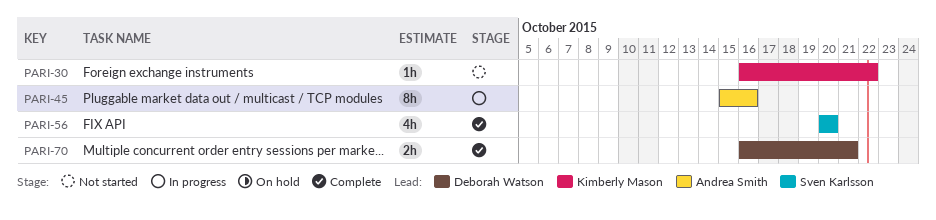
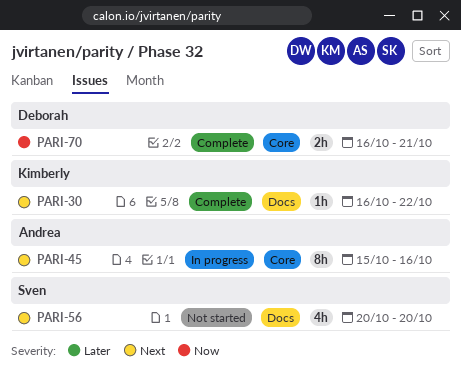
PARI-30, status: Not started -> Complete
PARI-56, status: Complete -> Not started

